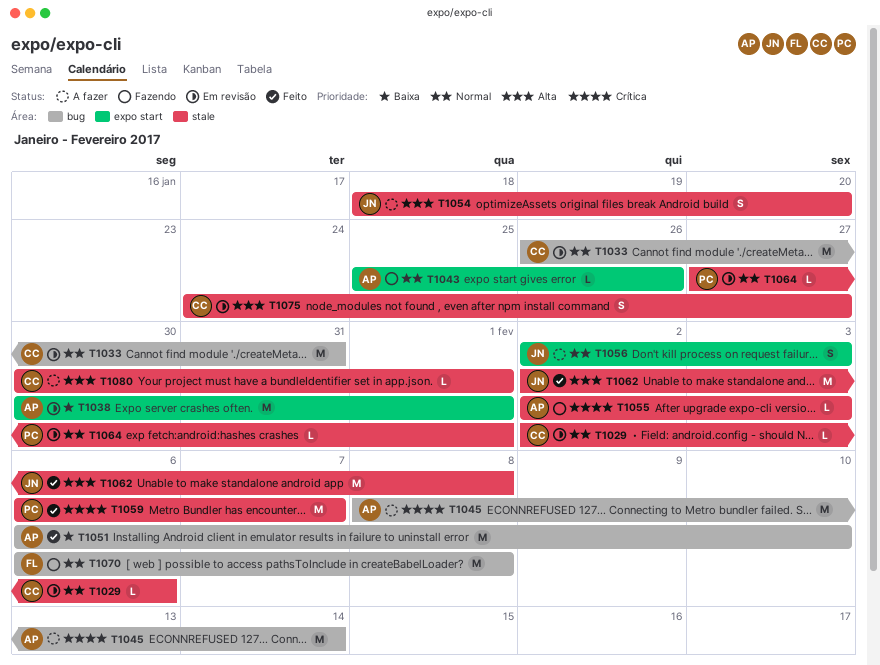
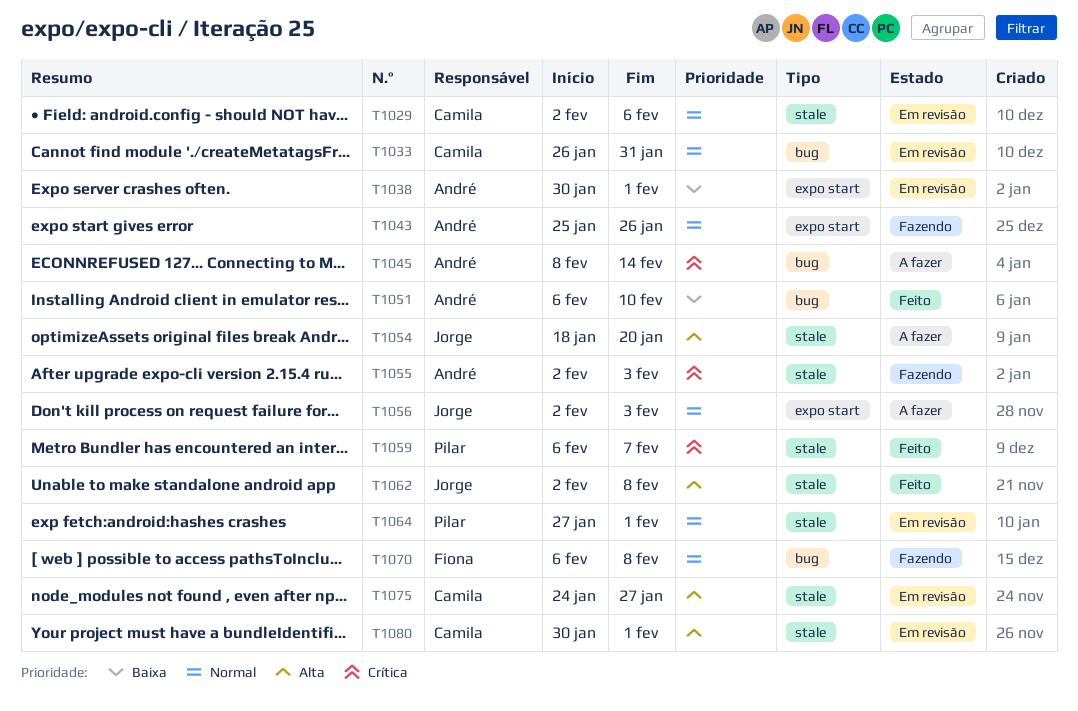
T1080, status: A fazer -> Em revisão

